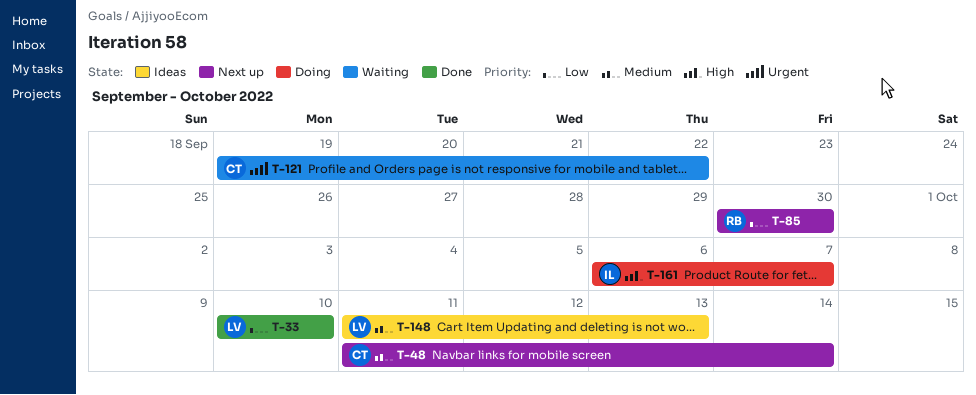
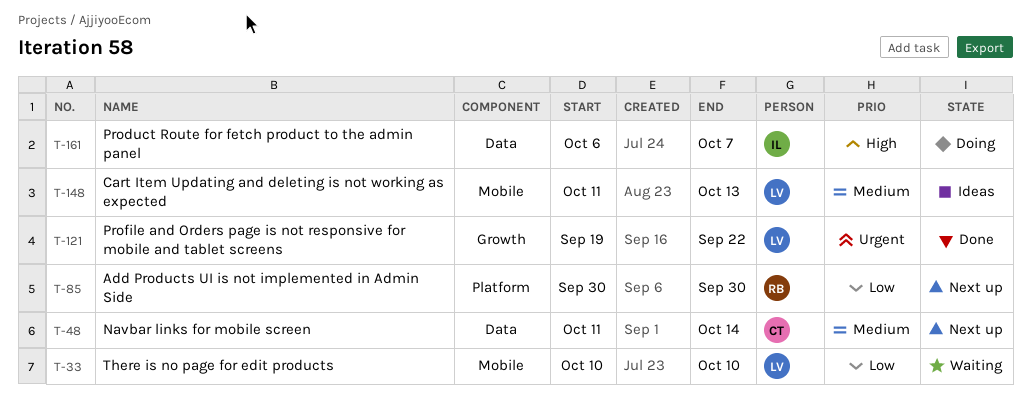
T-33, status: Done -> Waiting
T-121, status: Waiting -> Done
T-121, owner: CT -> LV

